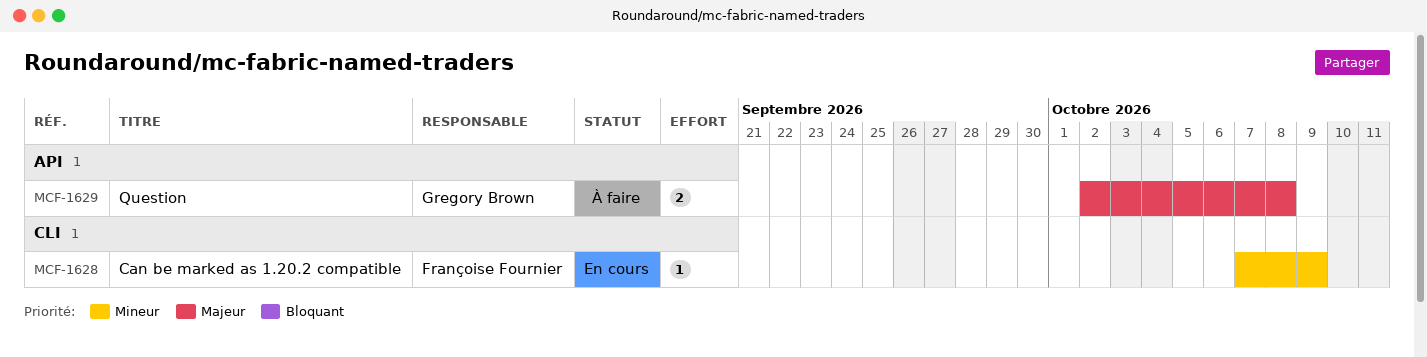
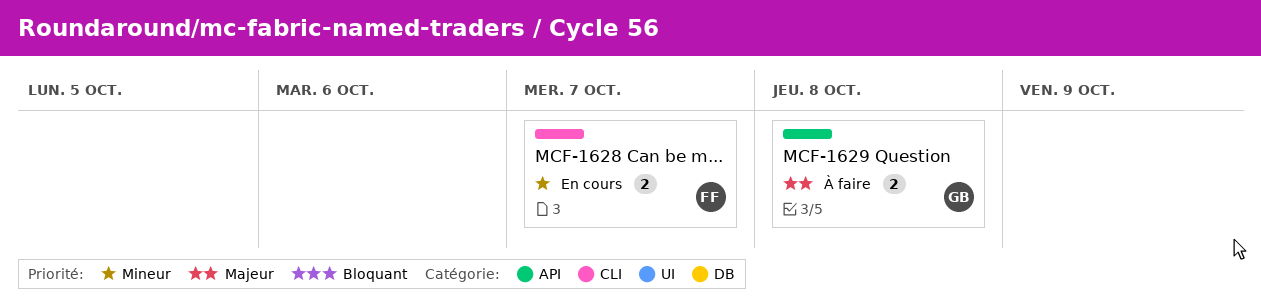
MCF-1628, estimate: 1 -> 2
MCF-1628, due: Oct 9 -> Oct 7

